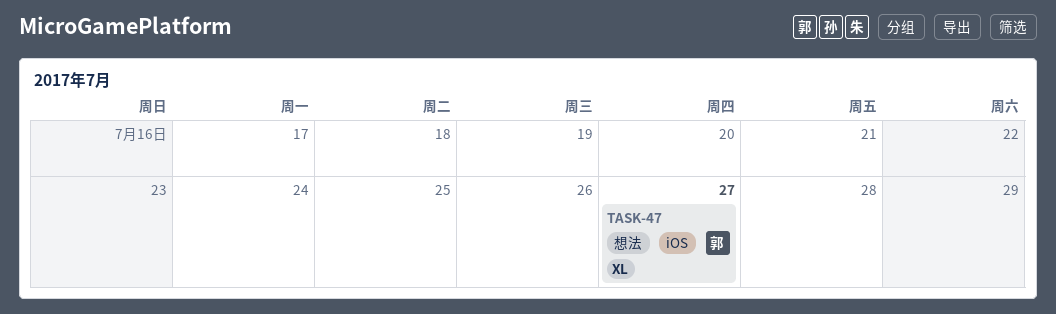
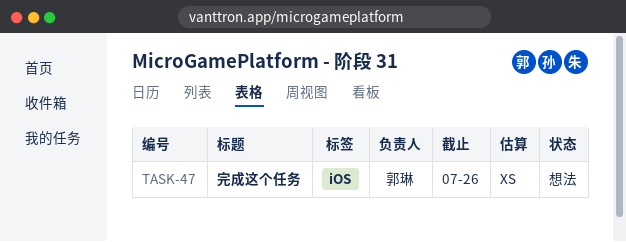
TASK-47, estimate: XL -> XS
TASK-47, due: Jul 27 -> Jul 26

